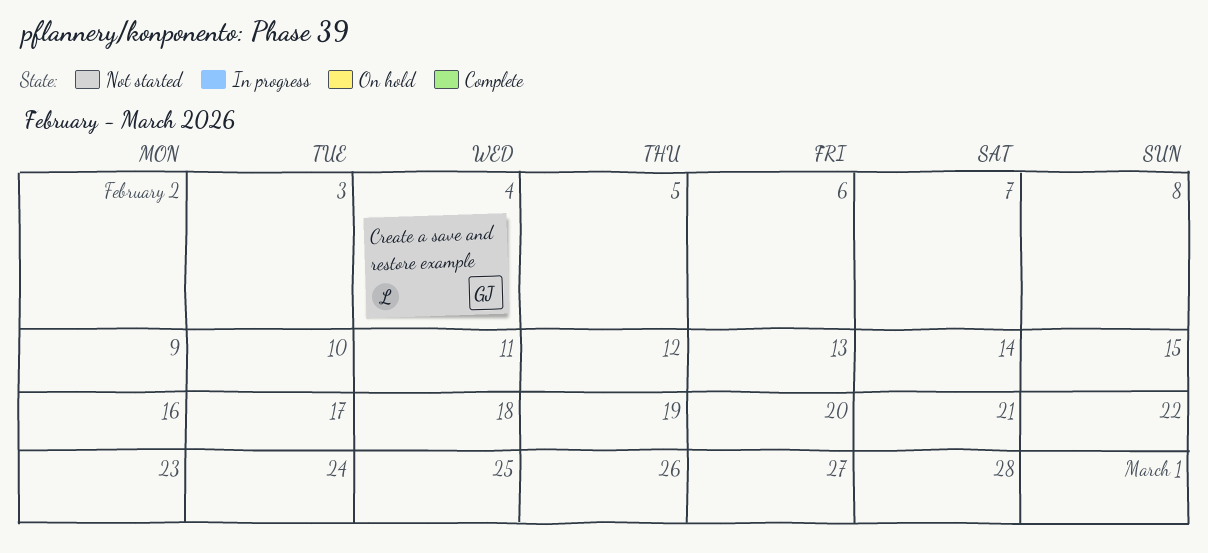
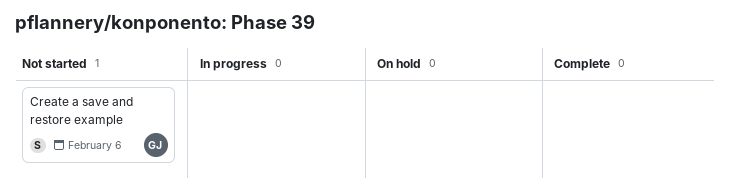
Create a save and restore example, estimate: L -> S
Create a save and restore example, due: Feb 4 -> Feb 6

